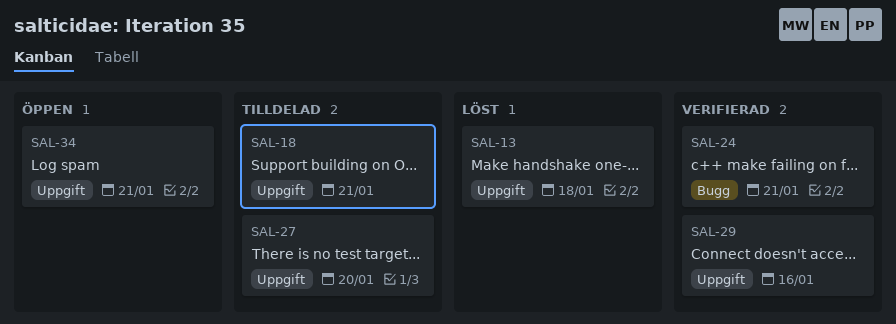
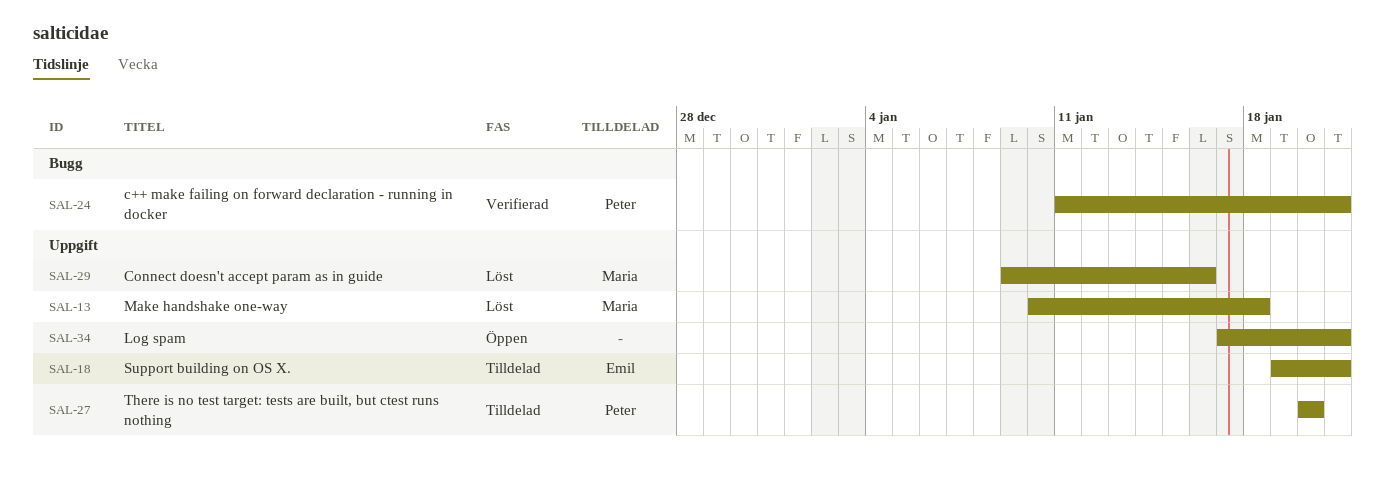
SAL-29, status: Verifierad -> Löst

